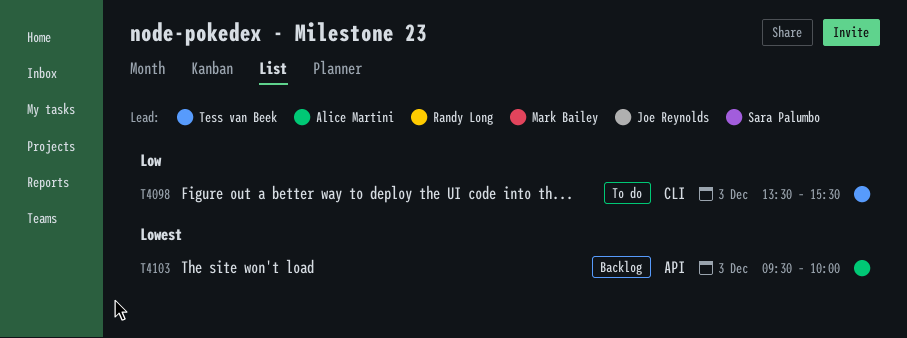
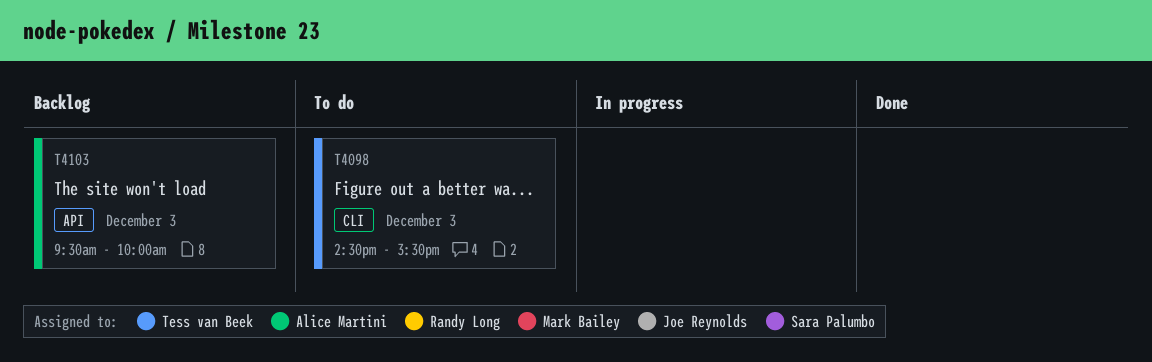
T4098, begins: 13:30 -> 14:30

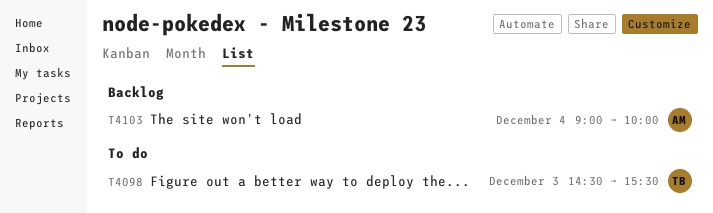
T4103, day: Dec 3 -> Dec 4
T4103, begins: 09:30 -> 09:00

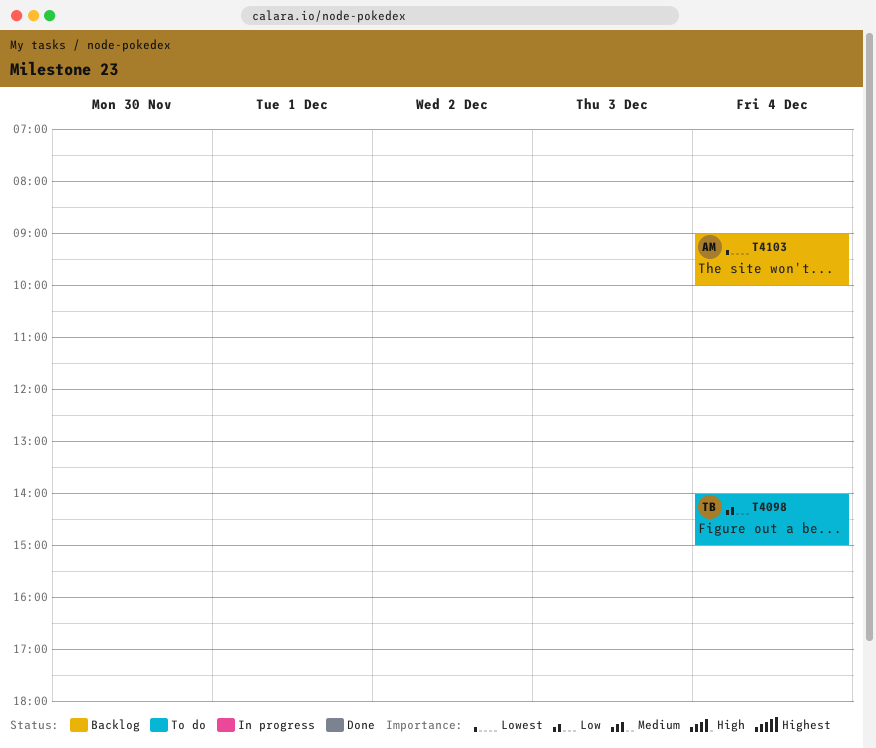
T4098, day: Dec 3 -> Dec 4
T4098, begins: 14:30 -> 14:00
T4098, ends: 15:30 -> 15:00

